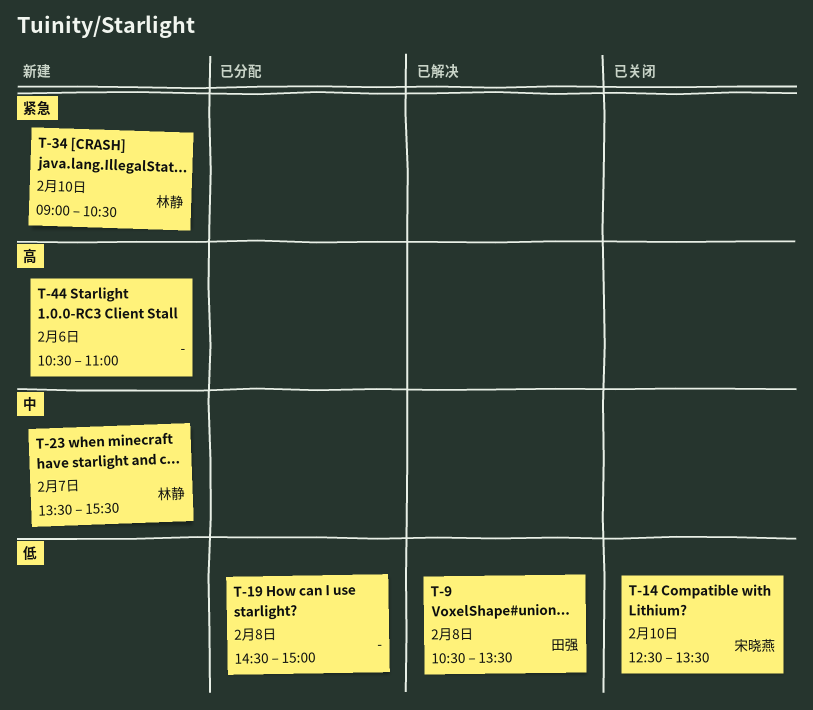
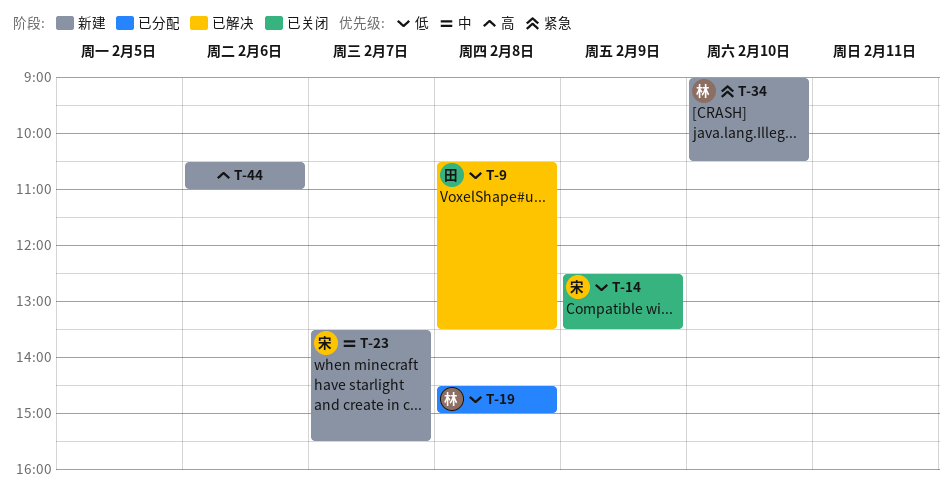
T-14, day: Feb 10 -> Feb 9
T-19, owner: none -> 林静
T-23, owner: 林静 -> 宋晓燕

